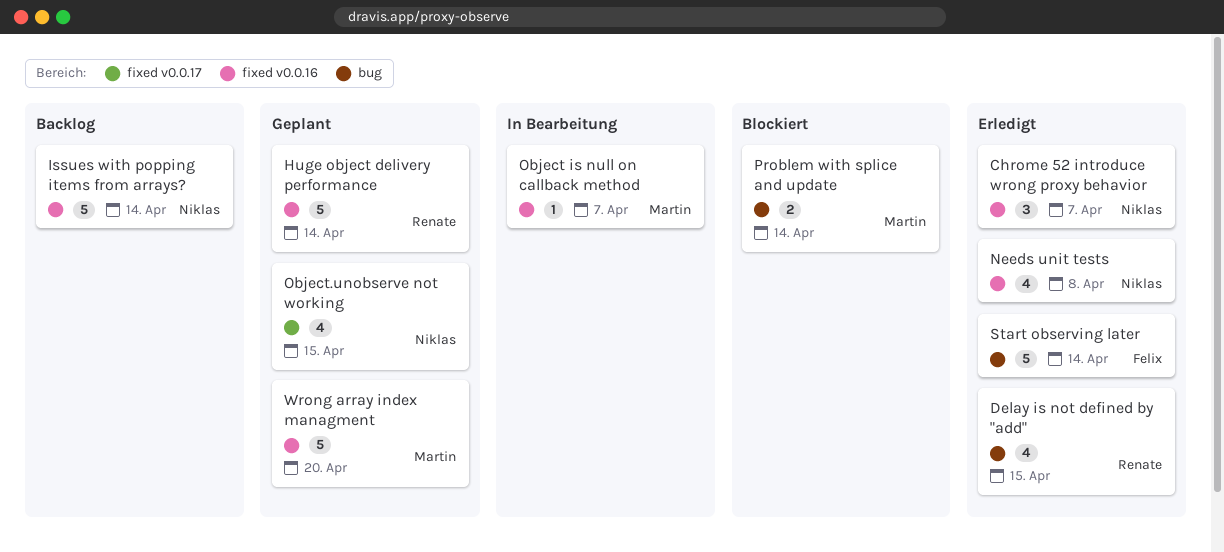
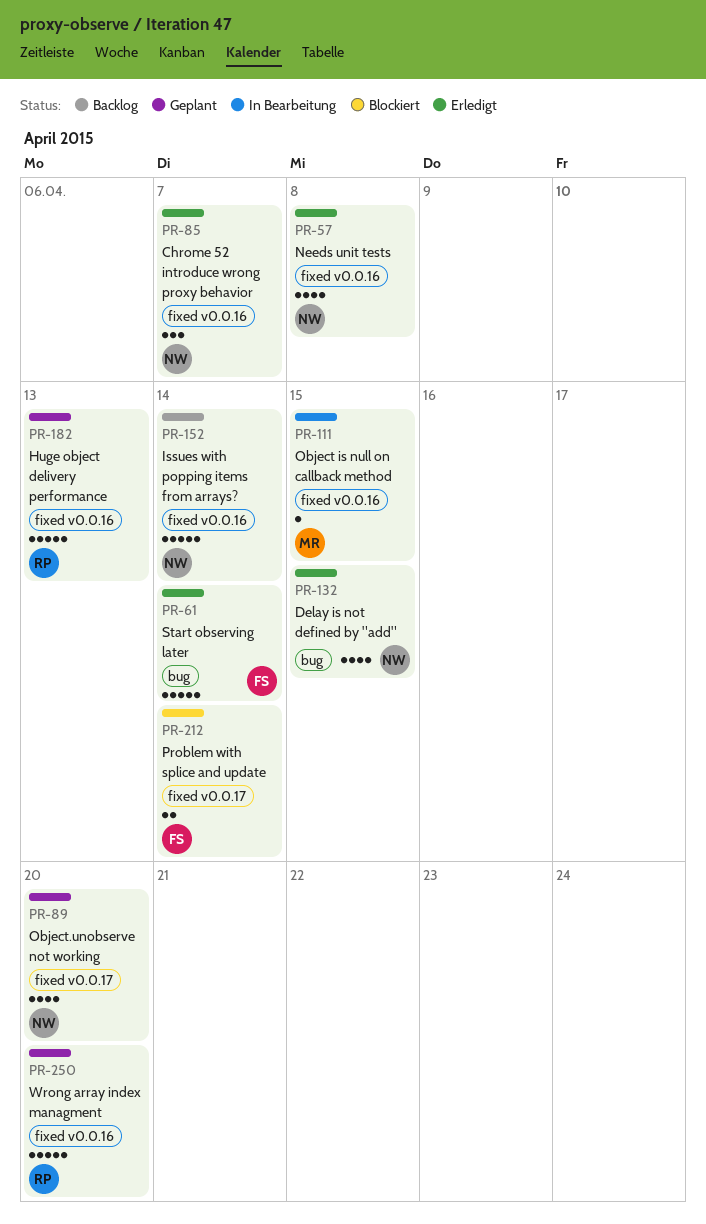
Delay is not defined by "add", owner: Renate -> Niklas
Huge object delivery performance, due: Apr 14 -> Apr 13
Object is null on callback method, due: Apr 7 -> Apr 15
Object.unobserve not working, due: Apr 15 -> Apr 20
Problem with splice and update, owner: Martin -> Felix
Problem with splice and update, label: bug -> fixed v0.0.17
Wrong array index managment, owner: Martin -> Renate

